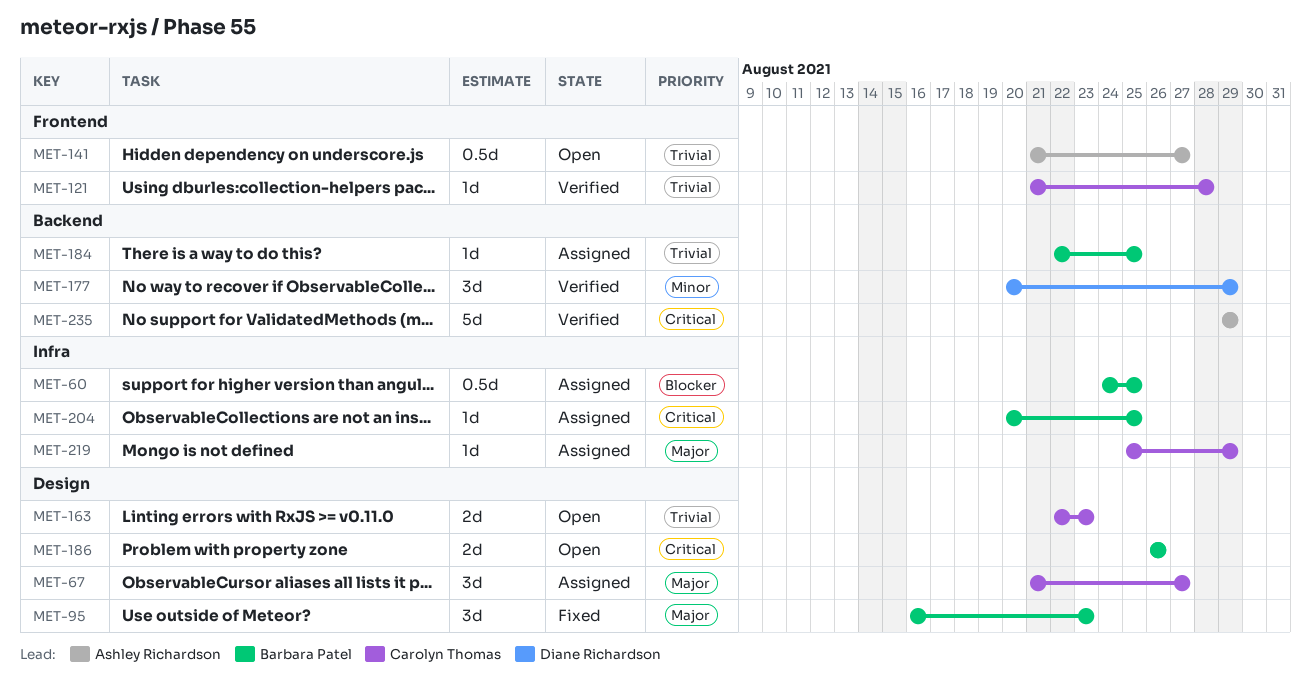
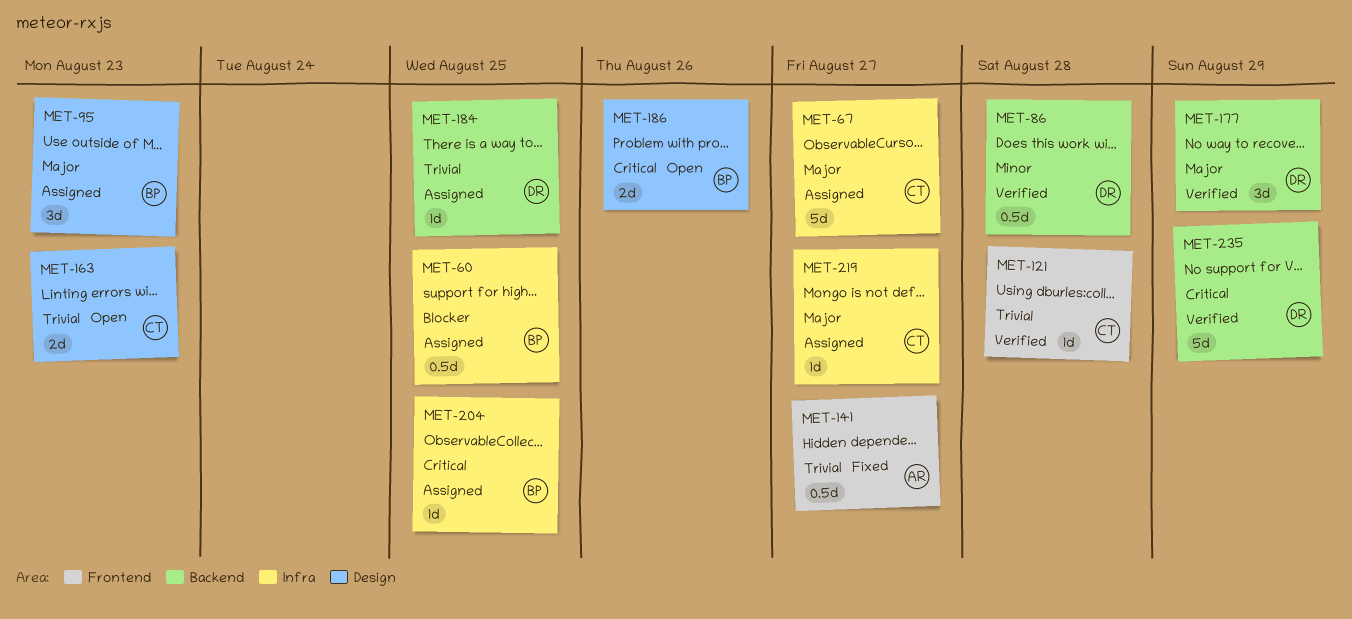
MET-67, label: Design -> Infra
MET-67, estimate: 3d -> 5d
MET-86: none -> present
MET-95, status: Fixed -> Assigned
MET-141, status: Open -> Fixed
MET-177, priority: Minor -> Major
MET-184, owner: Barbara Patel -> Diane Richardson
MET-219, due: Aug 29 -> Aug 27
MET-235, owner: Ashley Richardson -> Diane Richardson

